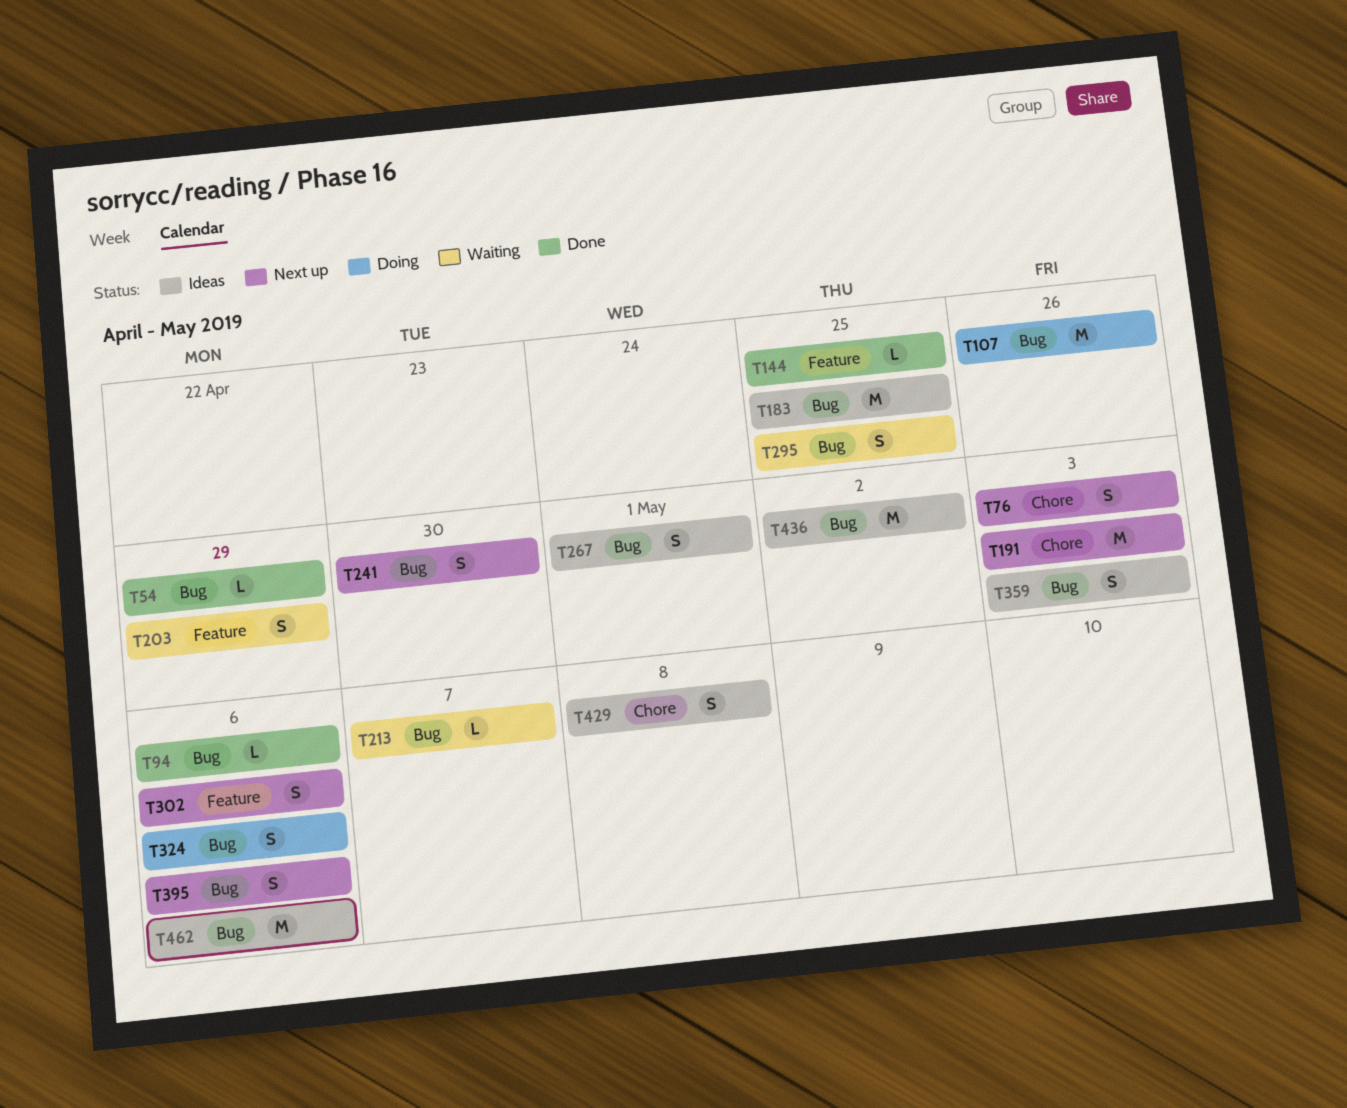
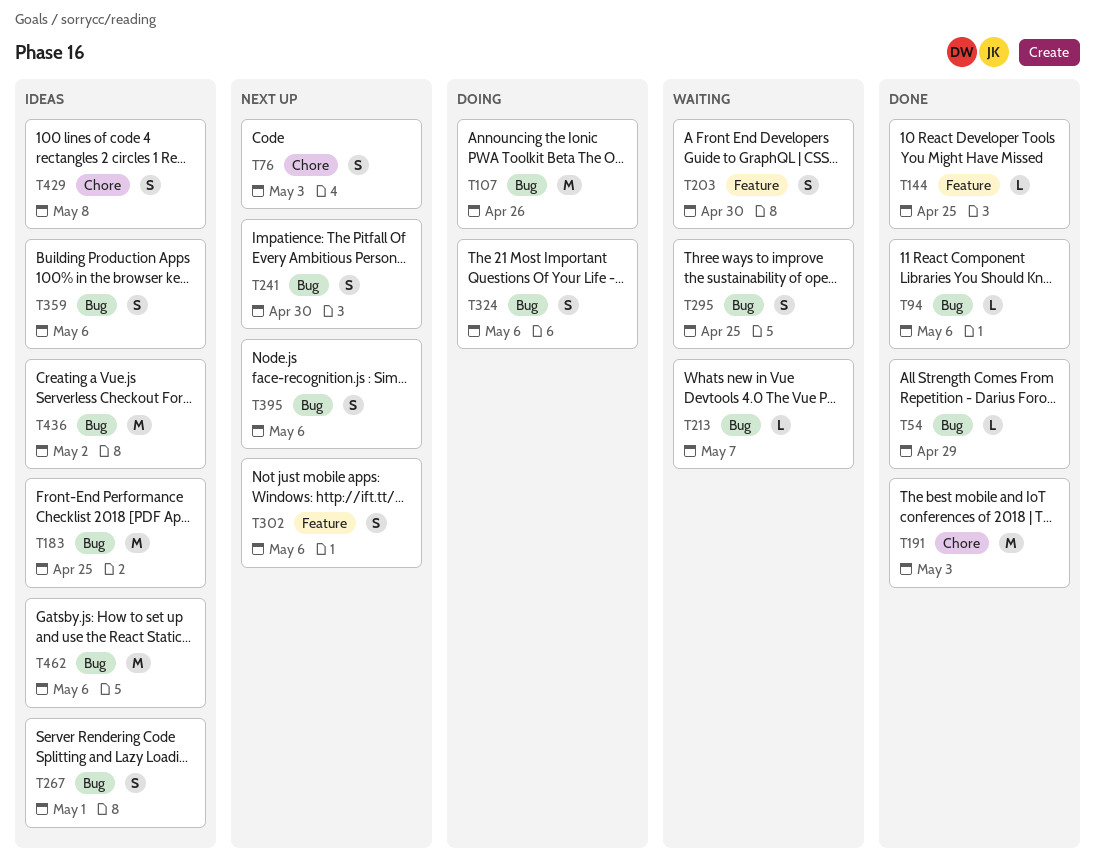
T191, status: Next up -> Done
T203, due: Apr 29 -> Apr 30
T359, due: May 3 -> May 6

